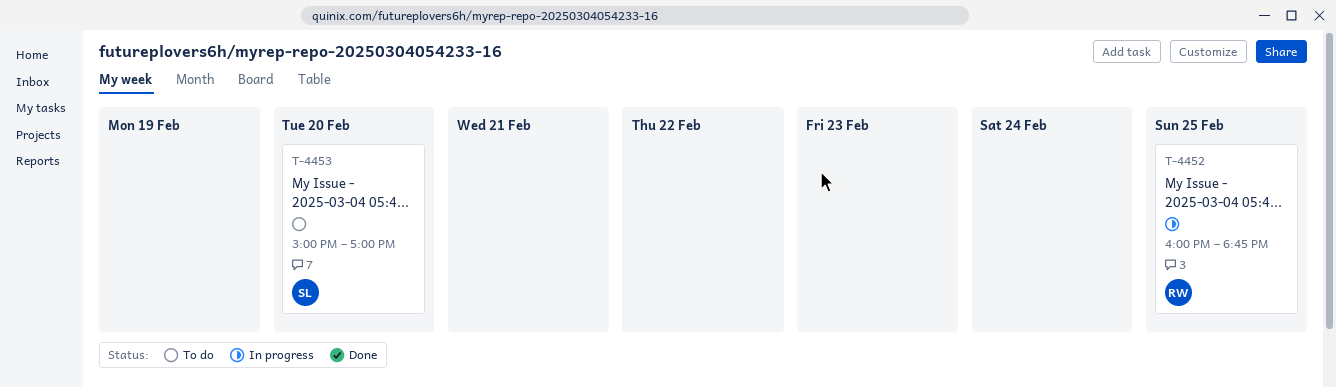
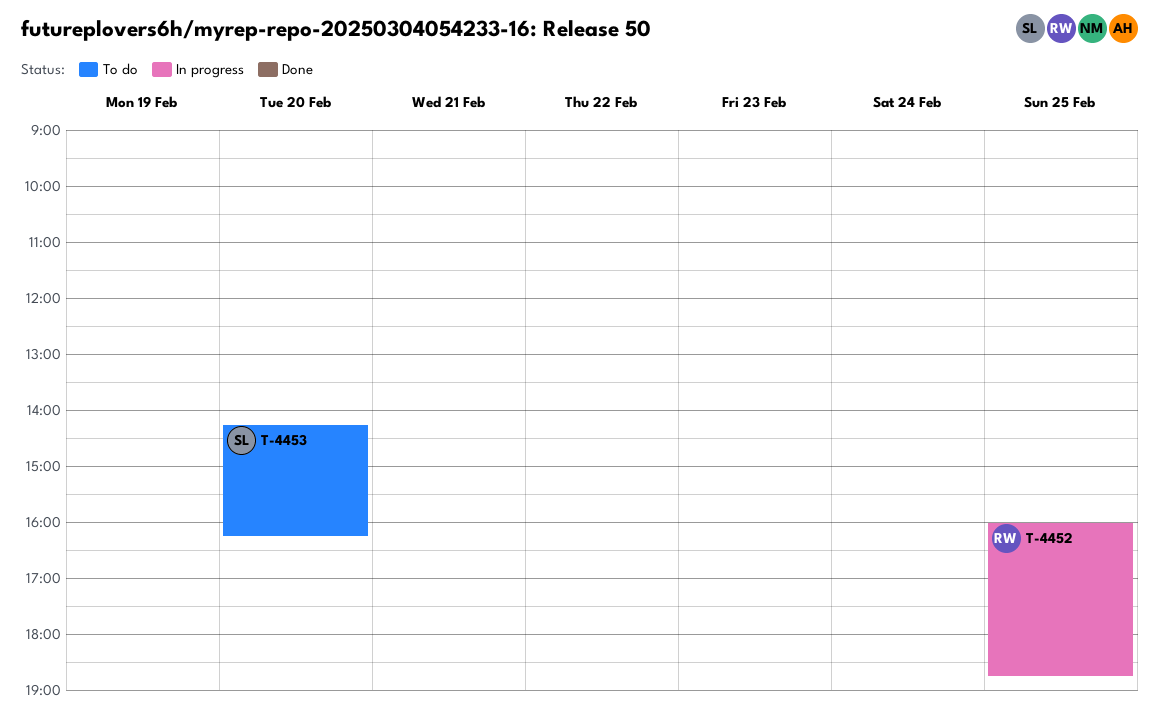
T-4453, begins: 15:00 -> 14:15
T-4453, ends: 17:00 -> 16:15

